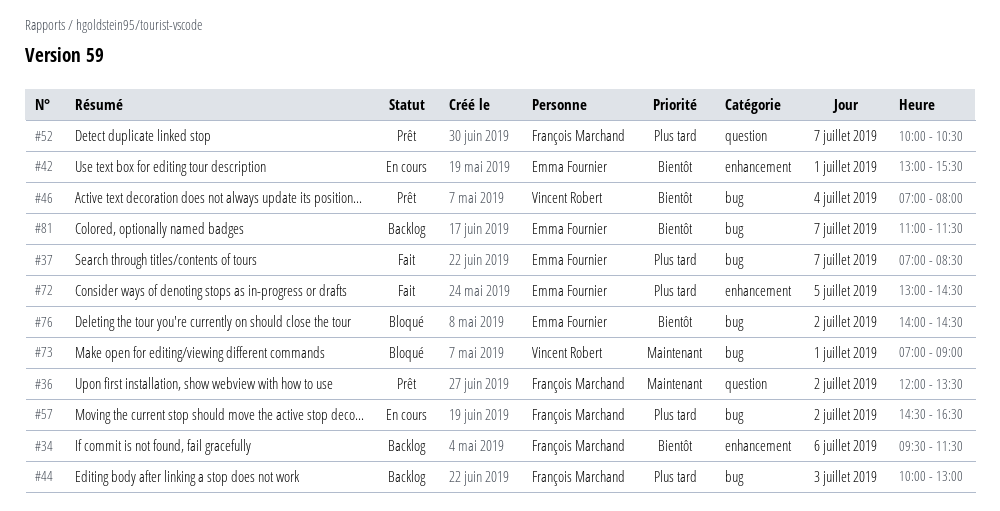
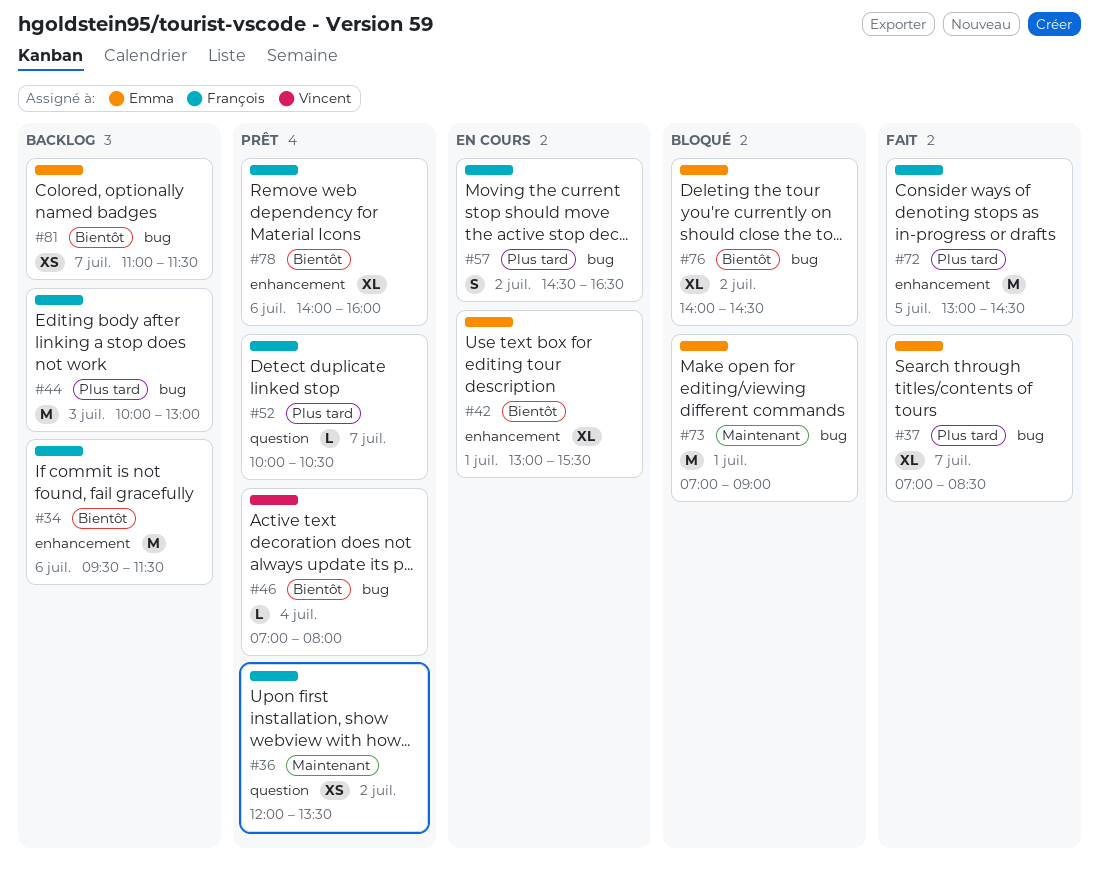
#72, owner: Emma Fournier -> François Marchand
#73, owner: Vincent Robert -> Emma Fournier
#78: none -> present

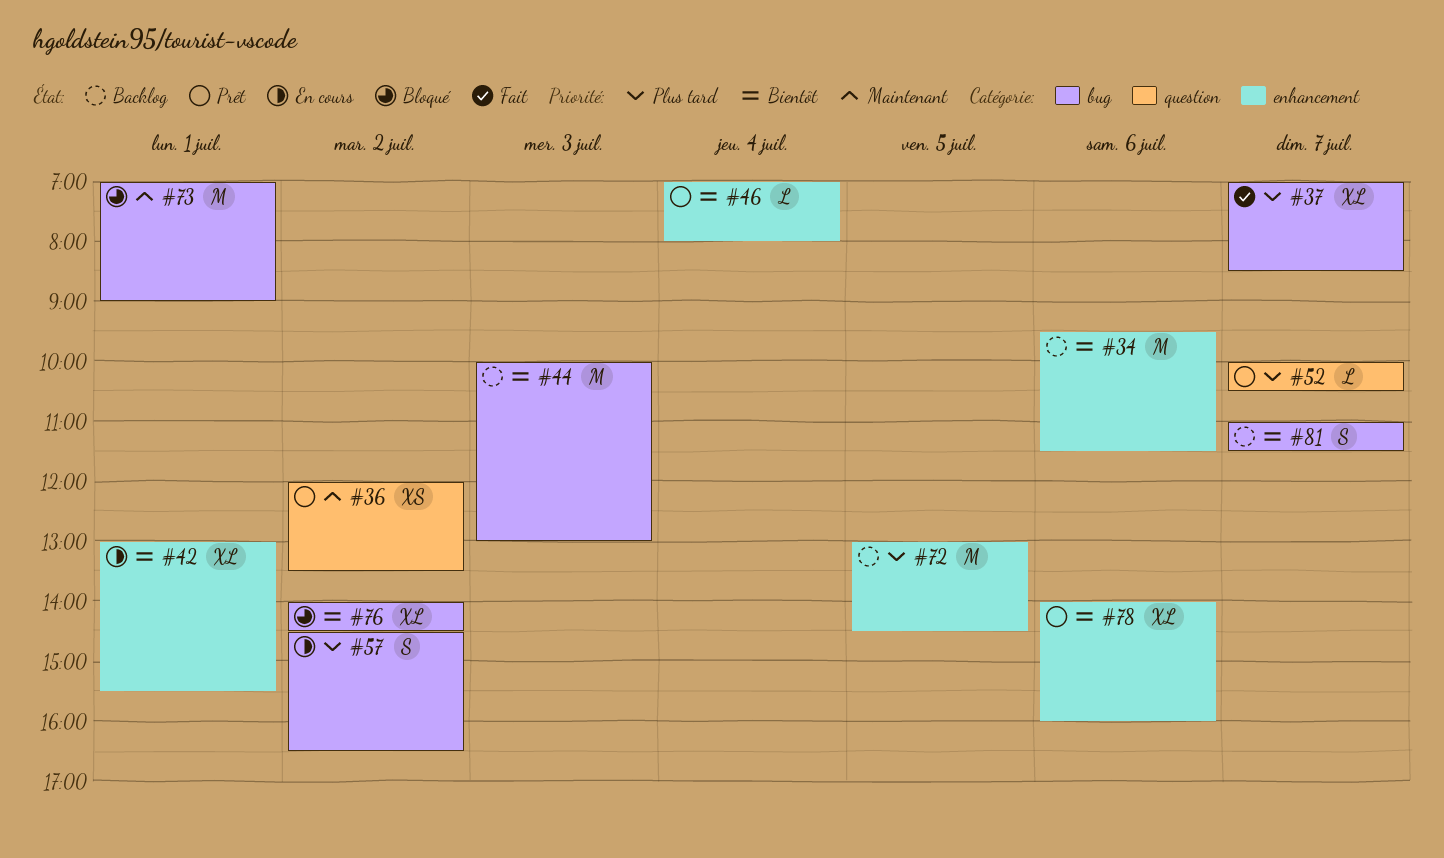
#44, priority: Plus tard -> Bientôt
#46, label: bug -> enhancement
#72, status: Fait -> Backlog
#81, estimate: XS -> S

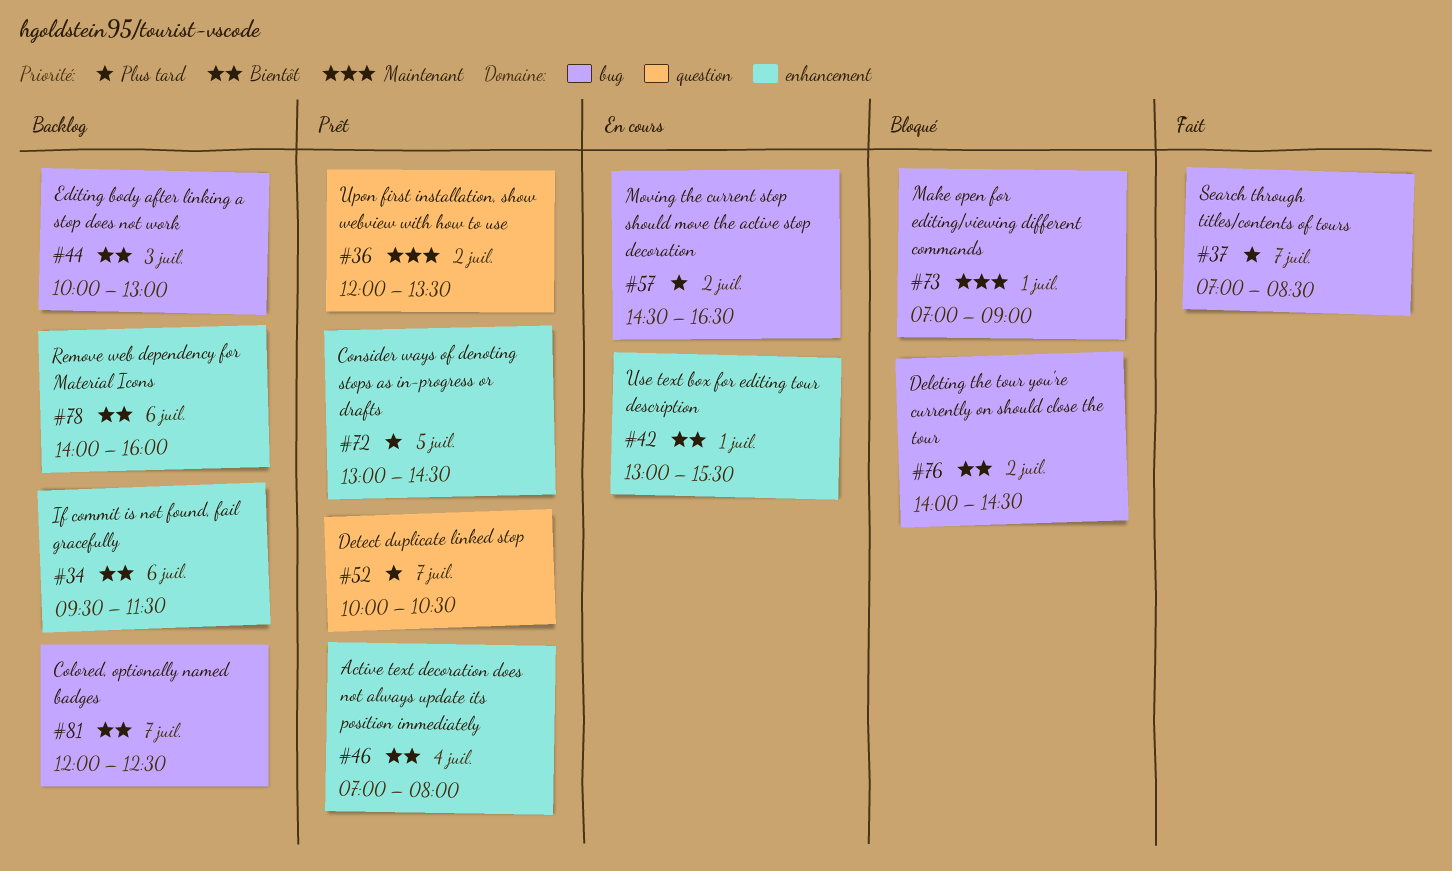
#72, status: Backlog -> Prêt
#78, status: Prêt -> Backlog
#81, begins: 11:00 -> 12:00
#81, ends: 11:30 -> 12:30

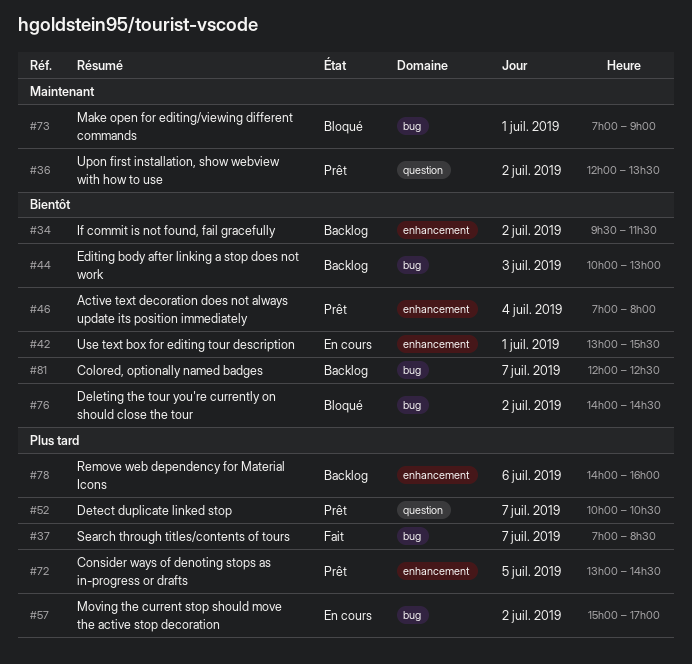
#34, day: Jul 6 -> Jul 2
#57, begins: 14:30 -> 15:00
#57, ends: 16:30 -> 17:00
#78, priority: Bientôt -> Plus tard

